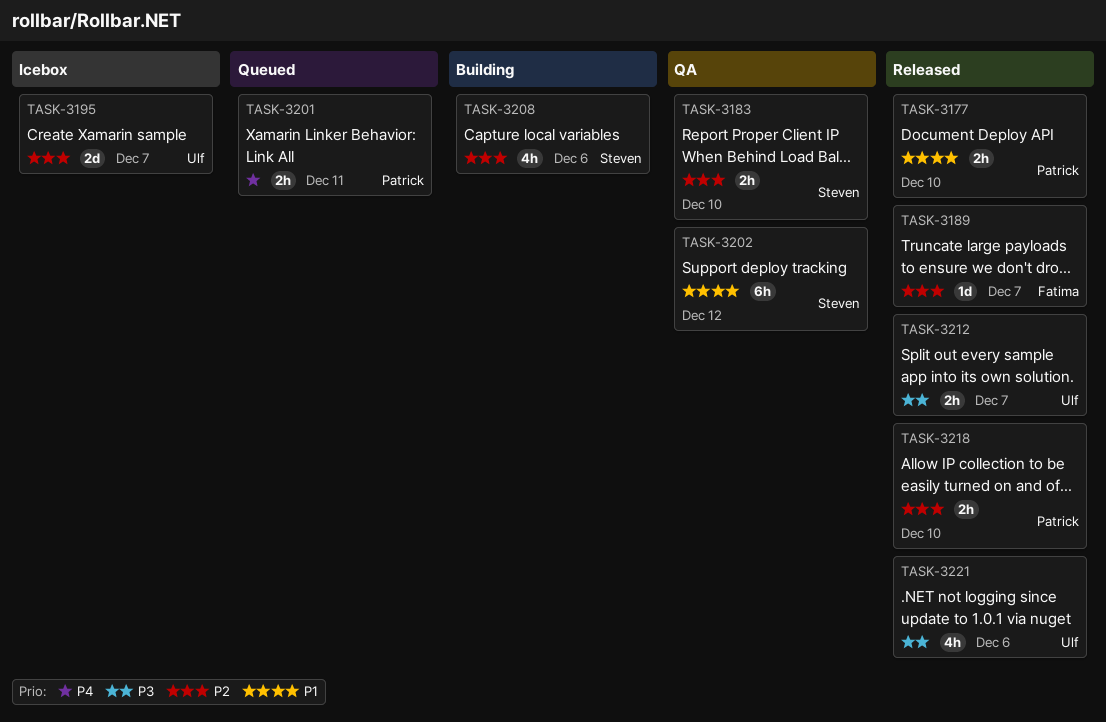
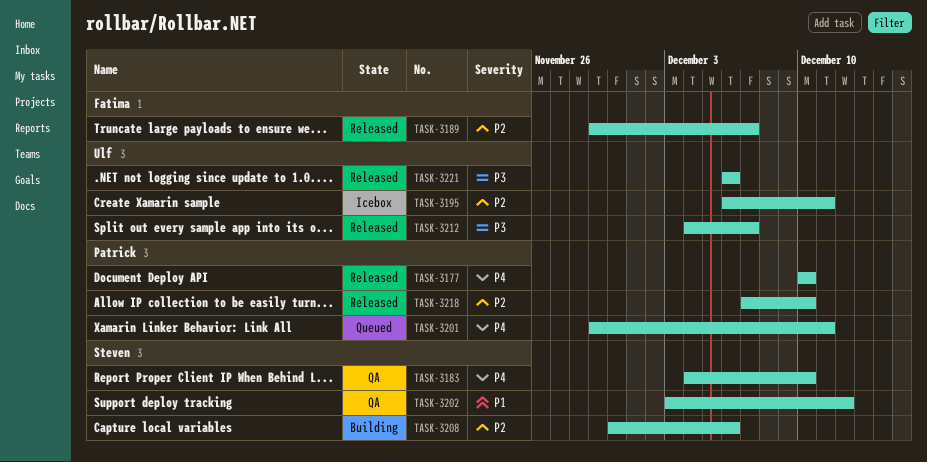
TASK-3177, priority: P1 -> P4
TASK-3183, priority: P2 -> P4
TASK-3195, due: Dec 7 -> Dec 11

